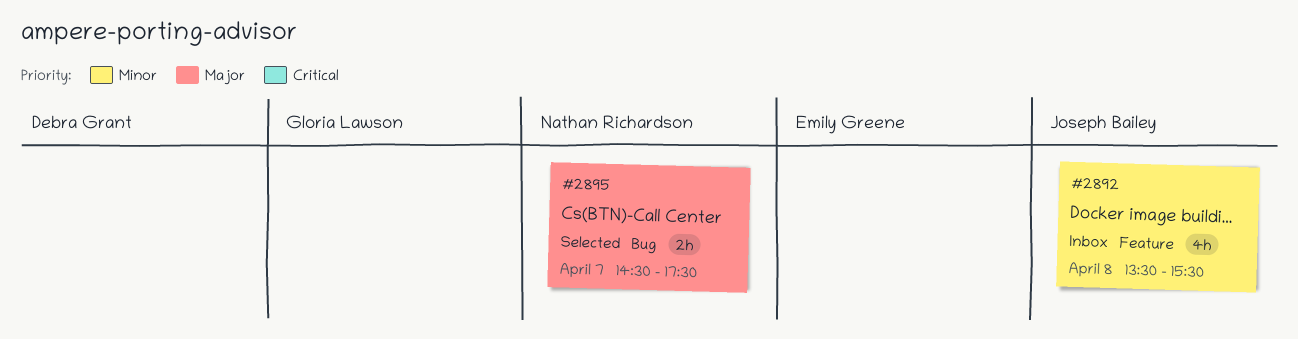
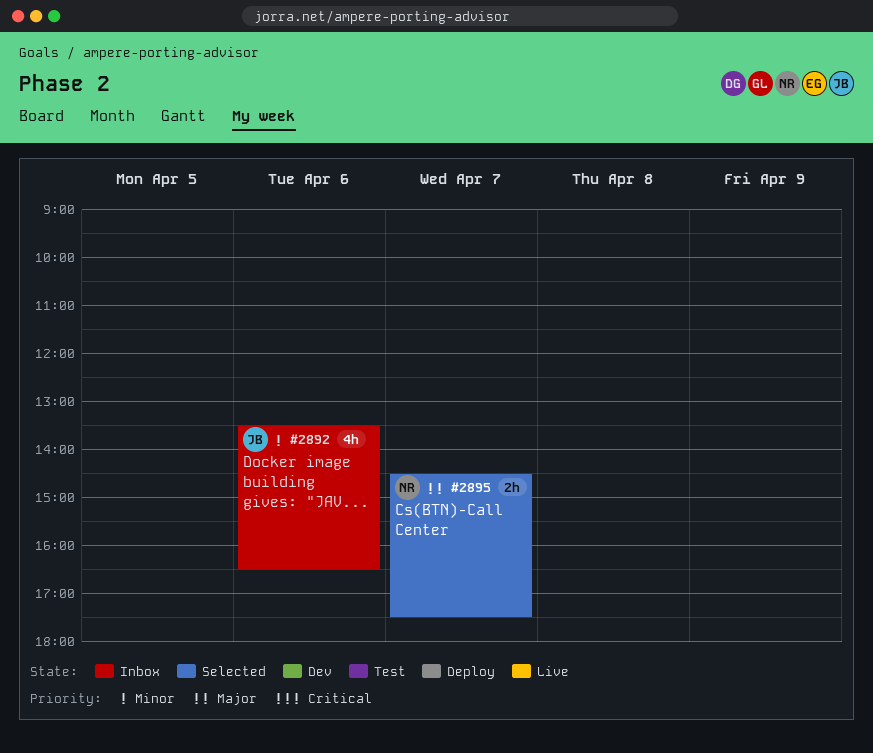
#2892, day: Apr 8 -> Apr 6
#2892, ends: 15:30 -> 16:30

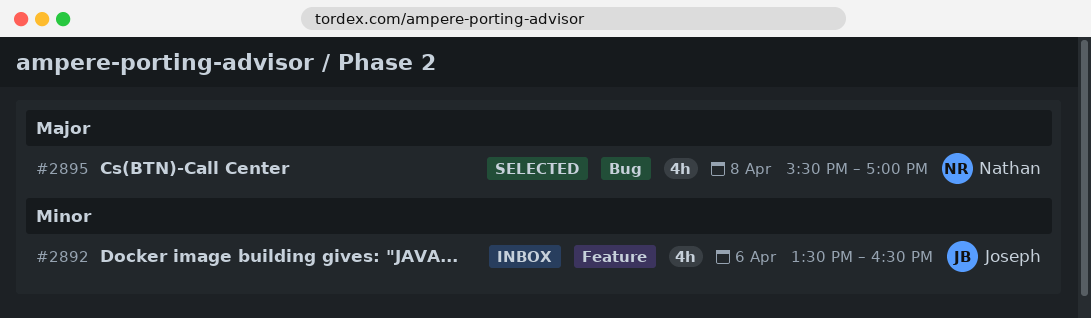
#2895, estimate: 2h -> 4h
#2895, day: Apr 7 -> Apr 8
#2895, begins: 14:30 -> 15:30
#2895, ends: 17:30 -> 17:00

